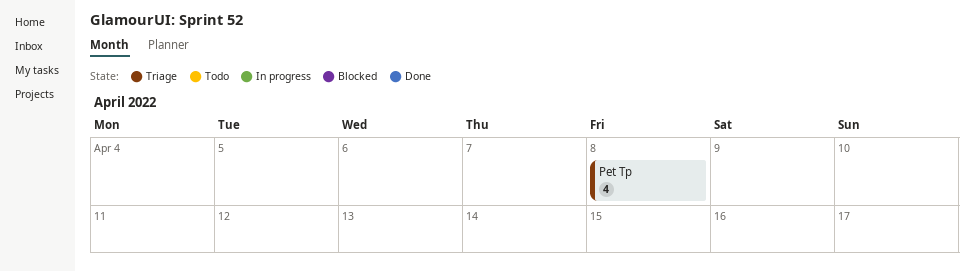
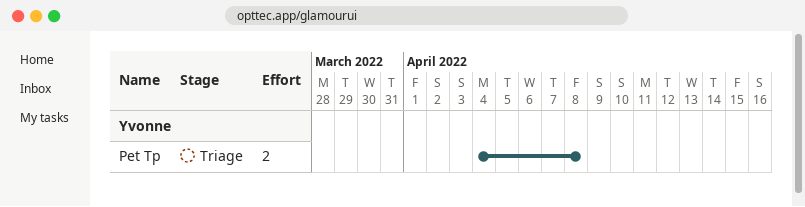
Pet Tp, estimate: 4 -> 2

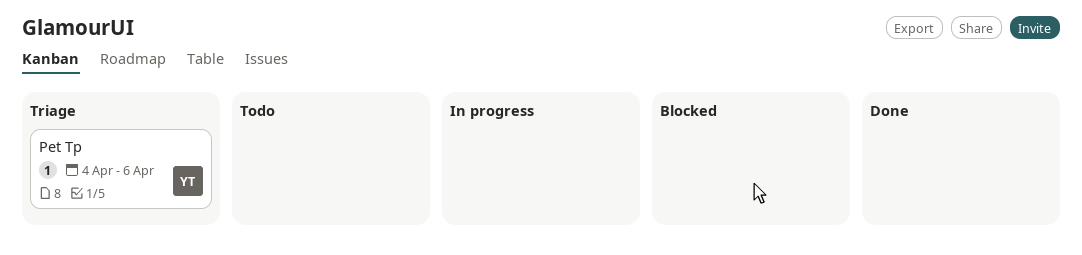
Pet Tp, estimate: 2 -> 1
Pet Tp, due: Apr 8 -> Apr 6

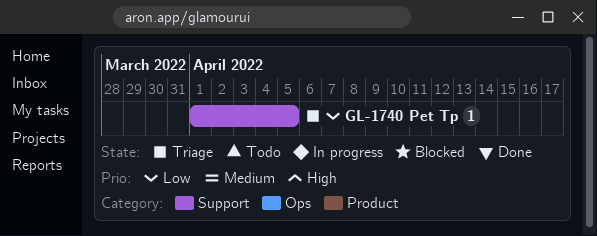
Pet Tp, start: Apr 4 -> Apr 1
Pet Tp, due: Apr 6 -> Apr 5

